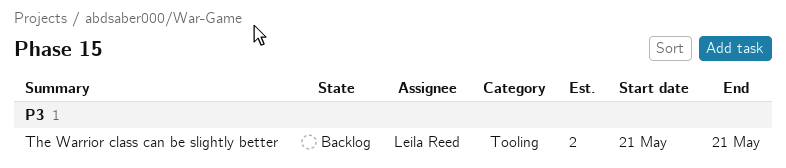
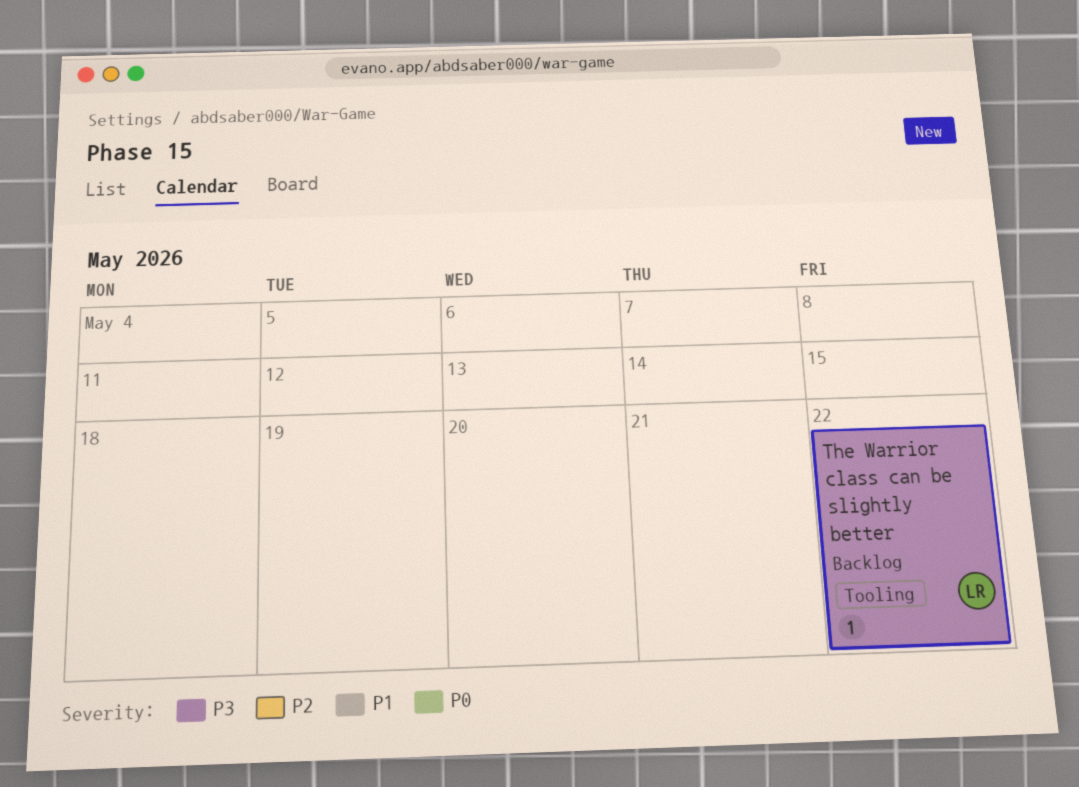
The Warrior class can be slightly better, estimate: 2 -> 1
The Warrior class can be slightly better, due: May 21 -> May 22

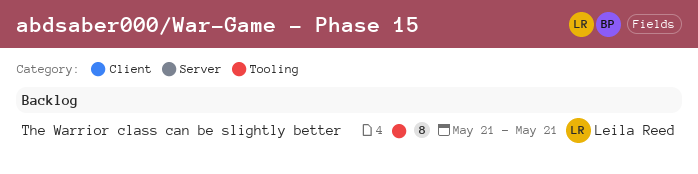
The Warrior class can be slightly better, estimate: 1 -> 8
The Warrior class can be slightly better, due: May 22 -> May 21

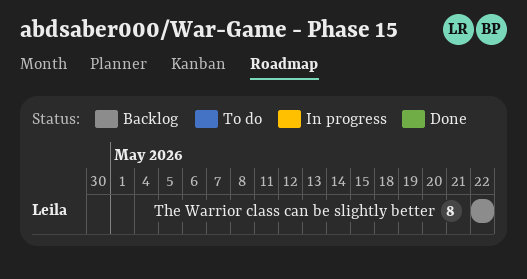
The Warrior class can be slightly better, start: May 21 -> May 22
The Warrior class can be slightly better, due: May 21 -> May 22

